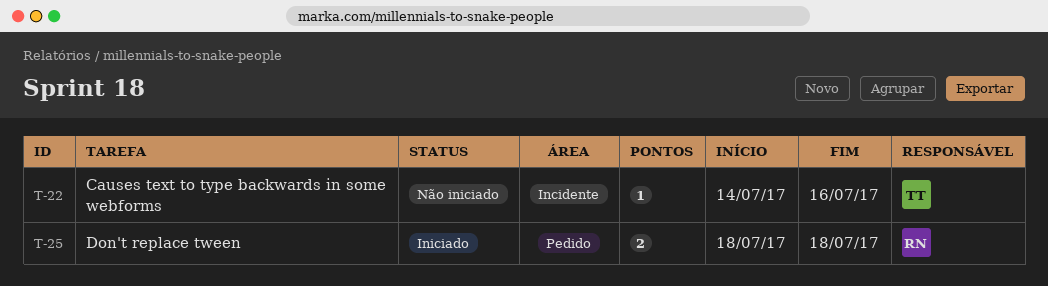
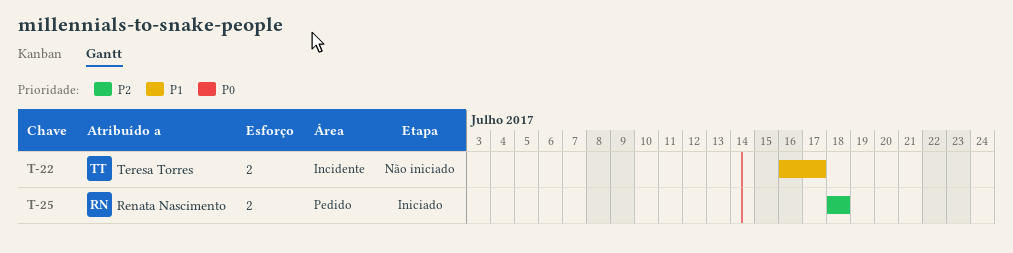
T-22, estimate: 1 -> 2
T-22, start: Jul 14 -> Jul 16
T-22, due: Jul 16 -> Jul 17

